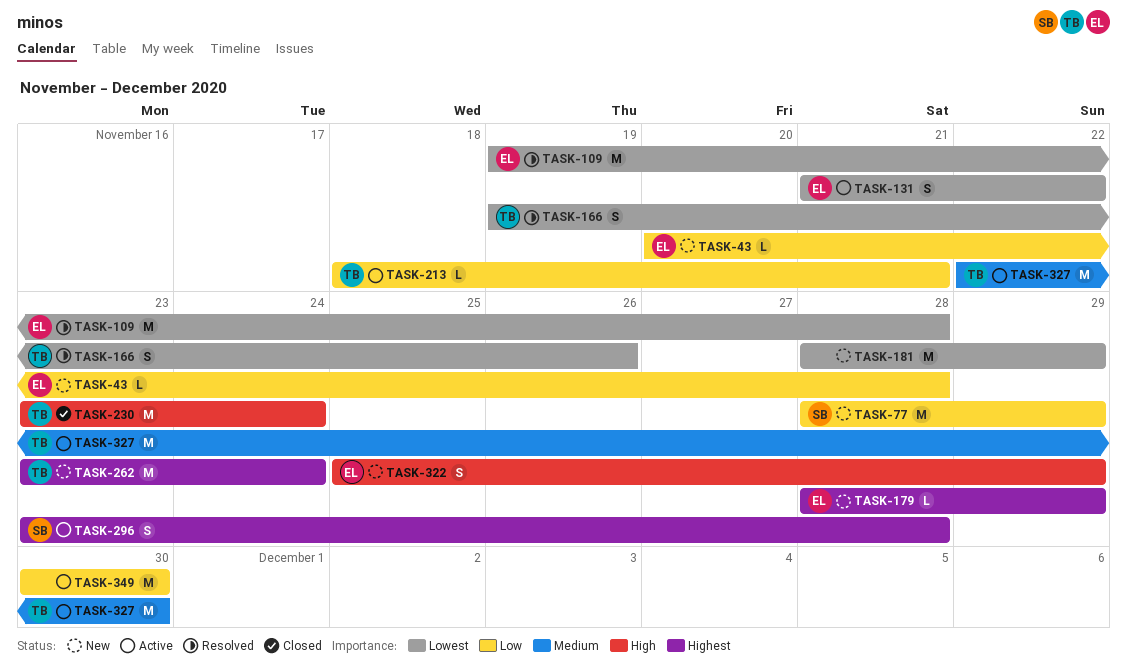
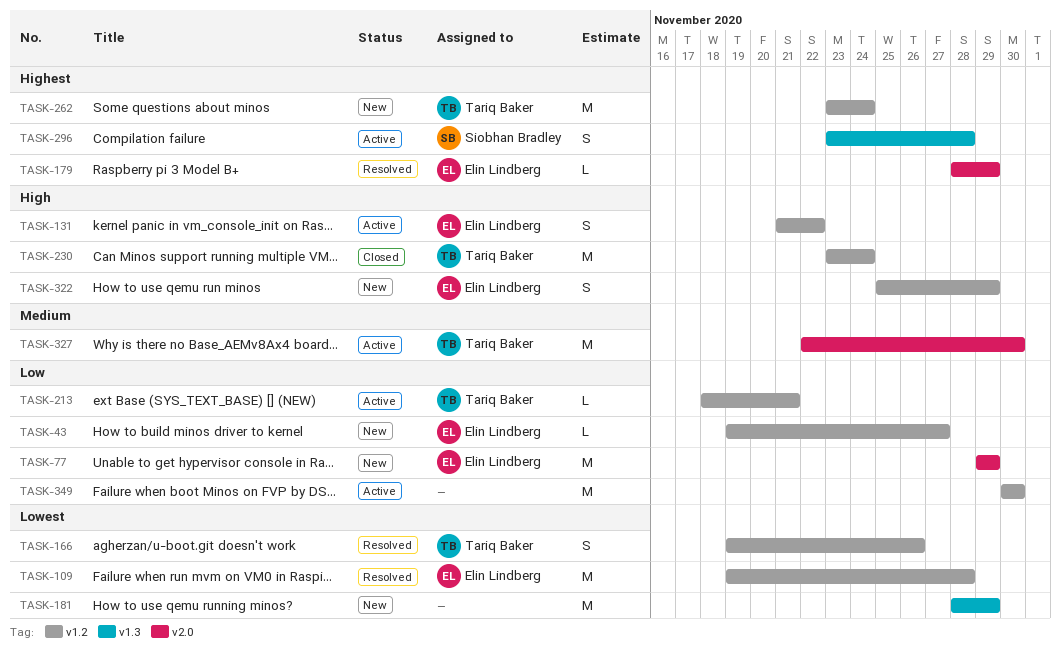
TASK-43, start: Nov 20 -> Nov 19
TASK-43, due: Nov 28 -> Nov 27
TASK-77, owner: Siobhan Bradley -> Elin Lindberg
TASK-77, start: Nov 28 -> Nov 29
TASK-131, priority: Lowest -> High
TASK-179, status: New -> Resolved

